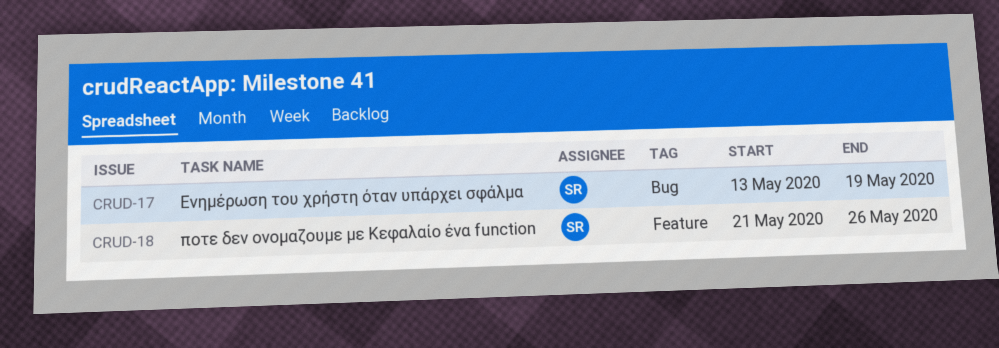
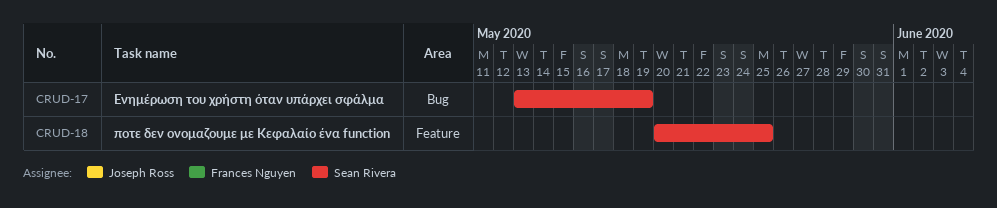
CRUD-18, start: May 21 -> May 20
CRUD-18, due: May 26 -> May 25

